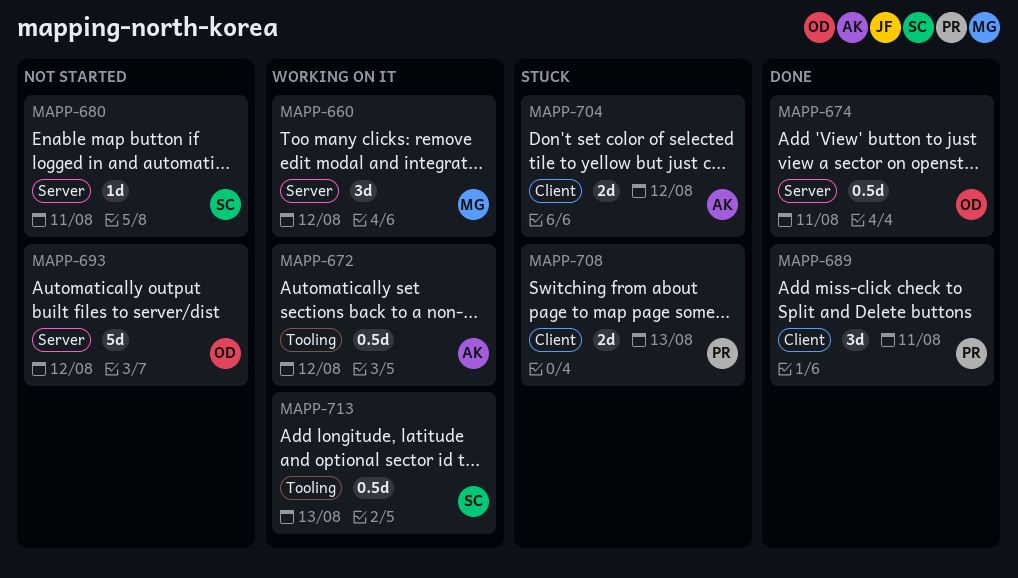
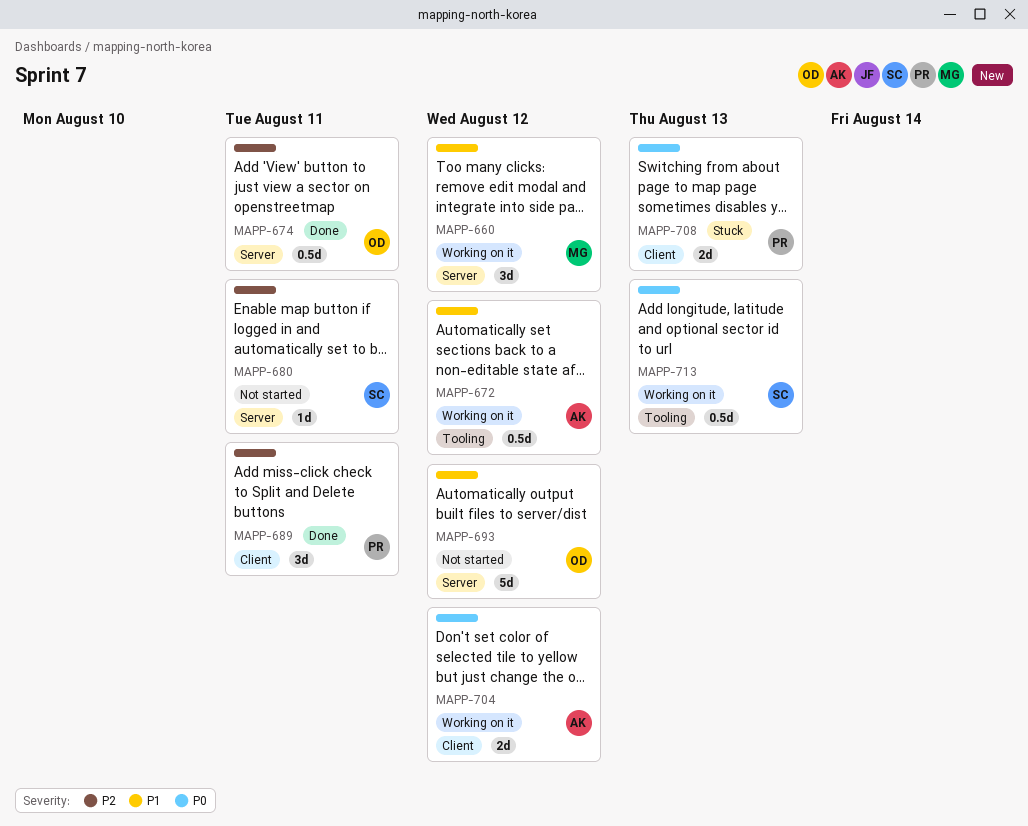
MAPP-704, status: Stuck -> Working on it

